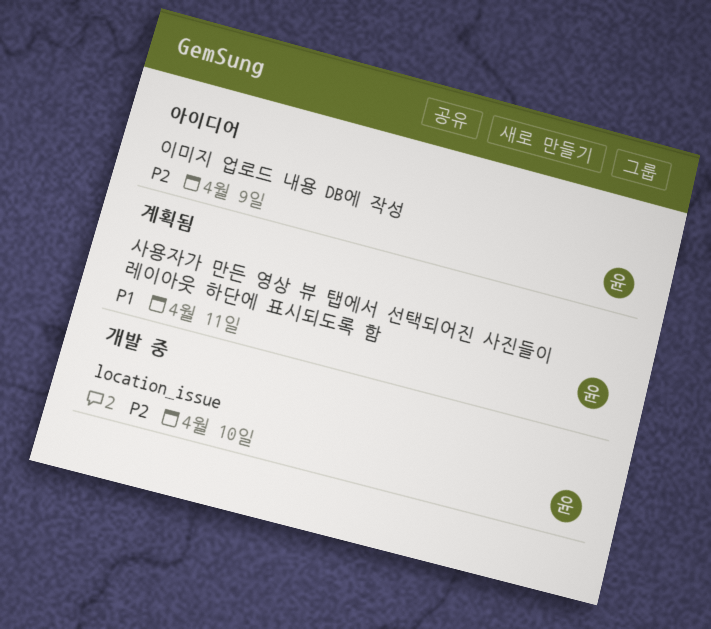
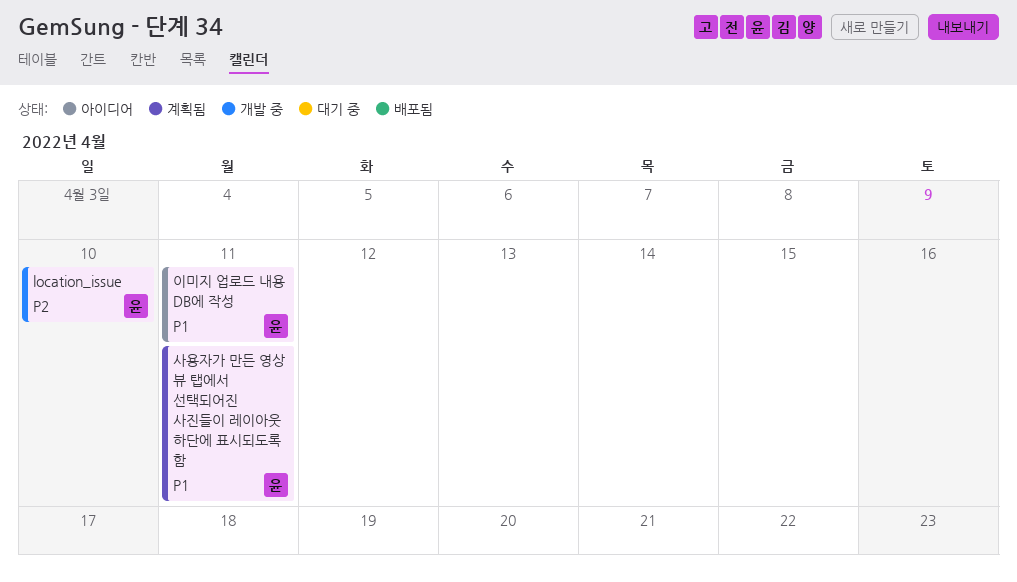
이미지 업로드 내용 DB에 작성, priority: P2 -> P1
이미지 업로드 내용 DB에 작성, due: Apr 9 -> Apr 11

